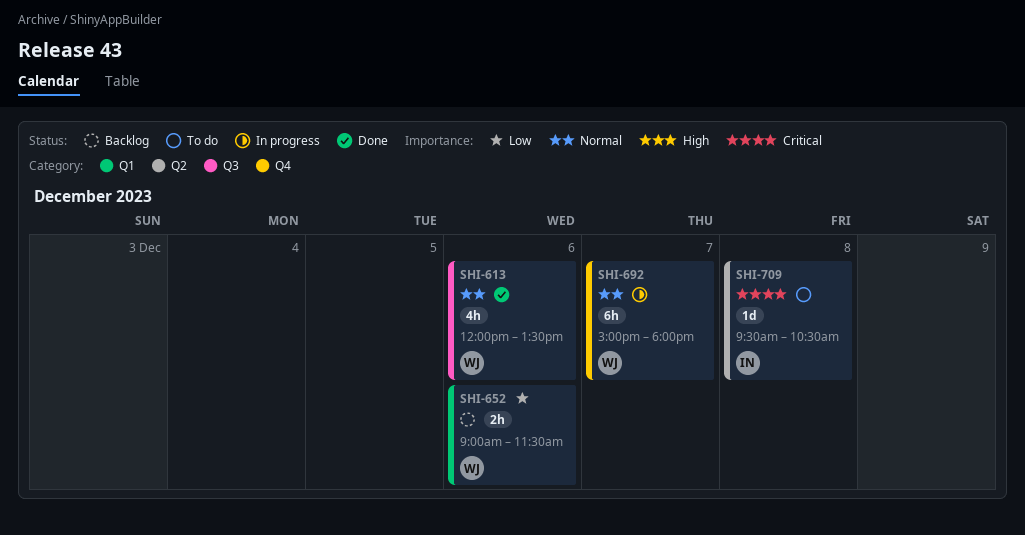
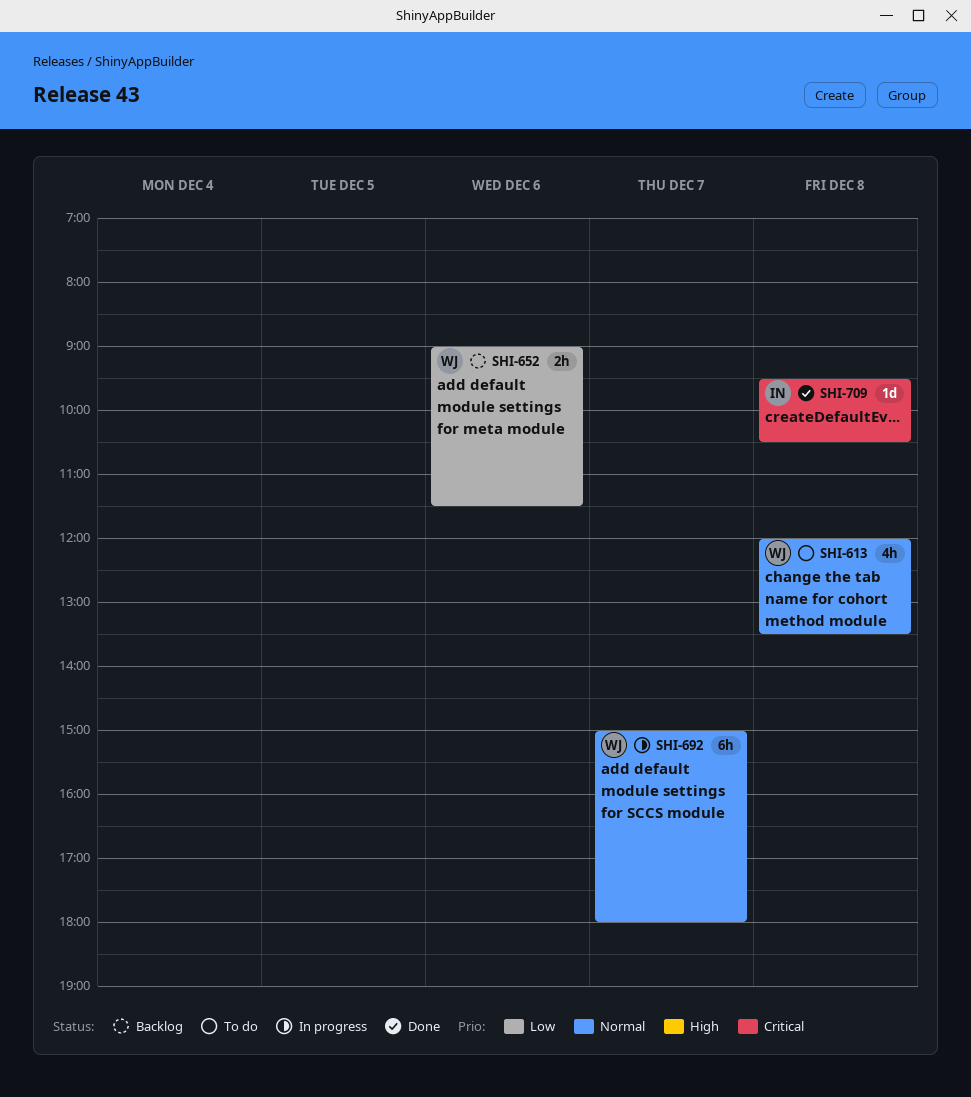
SHI-613, status: Done -> To do
SHI-613, day: Dec 6 -> Dec 8
SHI-709, status: To do -> Done

